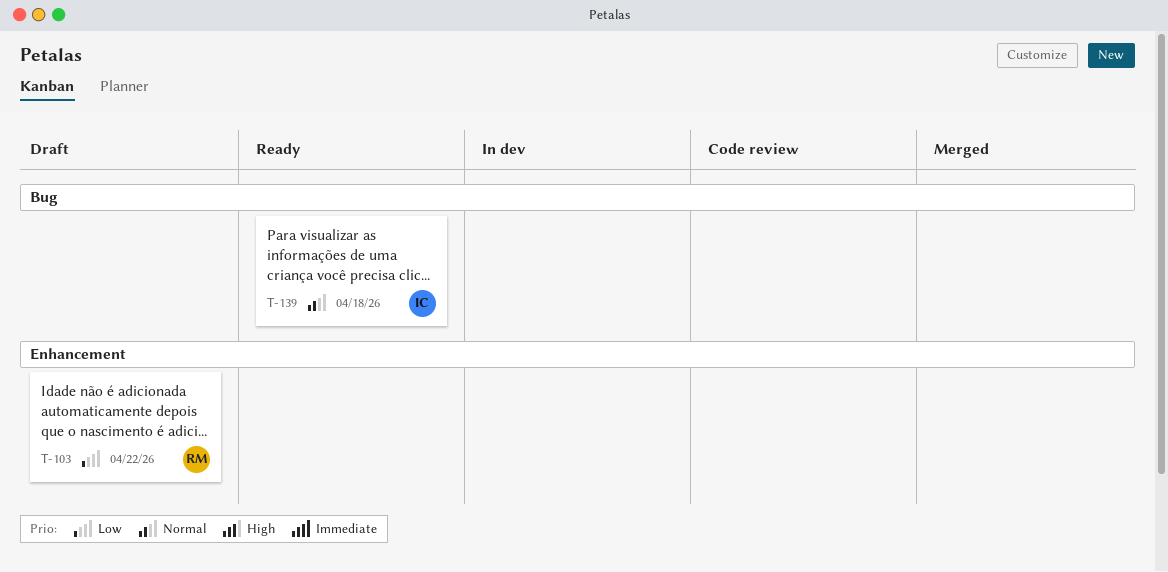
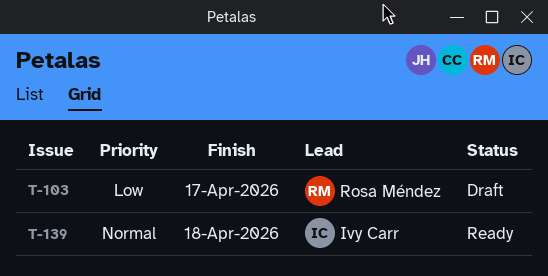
T-103, due: Apr 22 -> Apr 17

